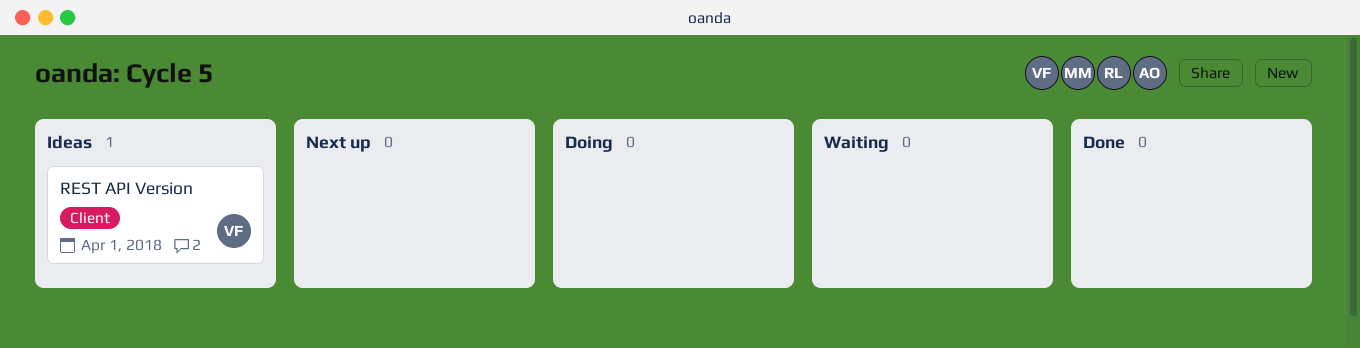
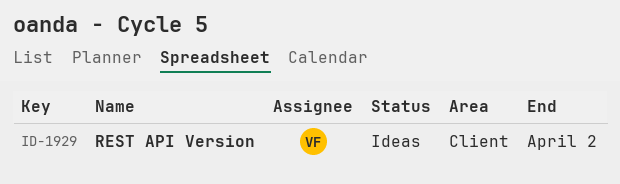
REST API Version, due: Apr 1 -> Apr 2

